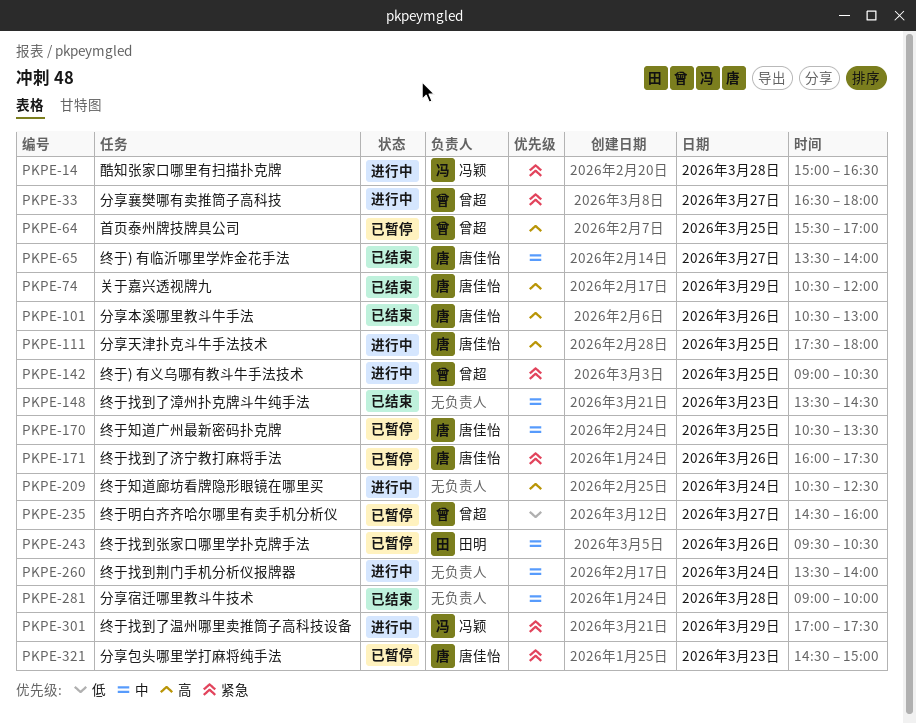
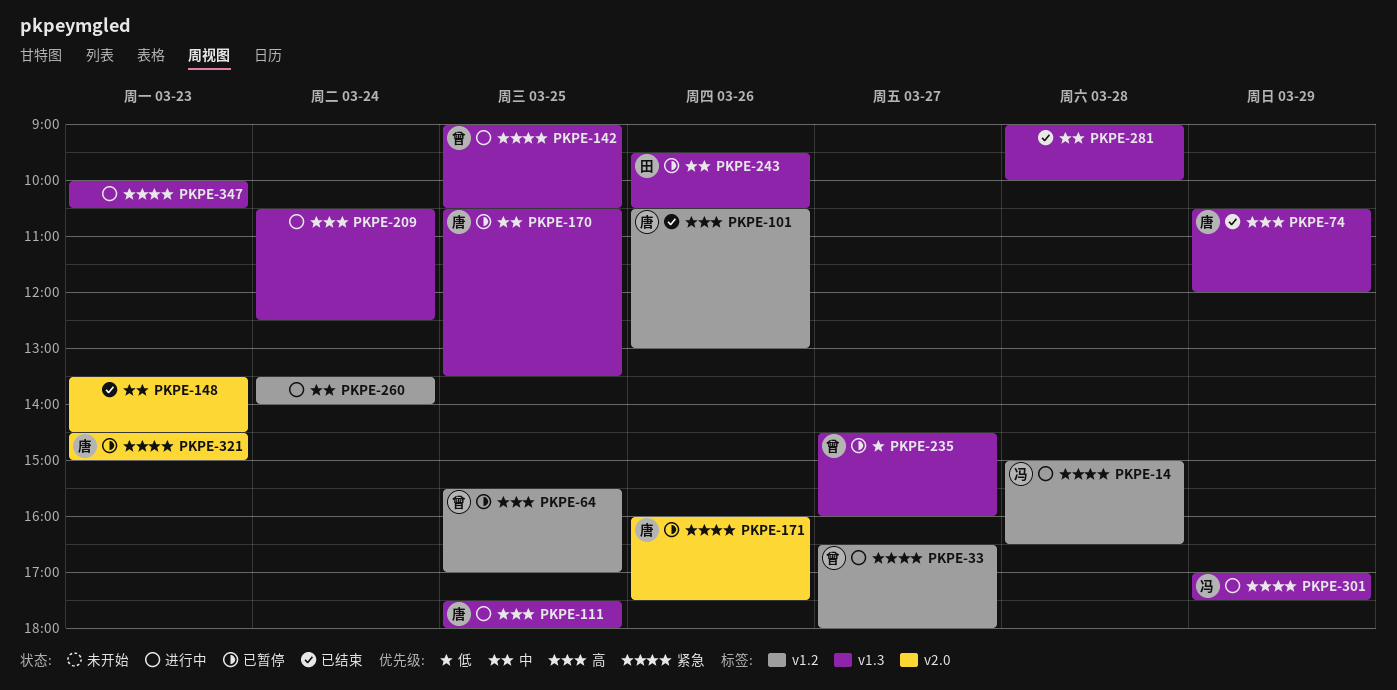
PKPE-65: present -> none
PKPE-347: none -> present

